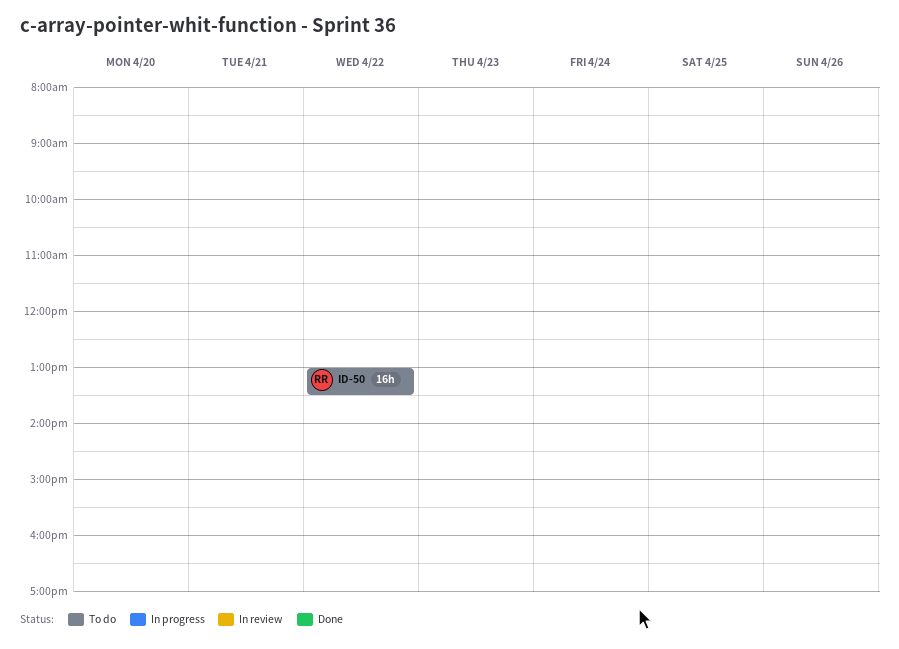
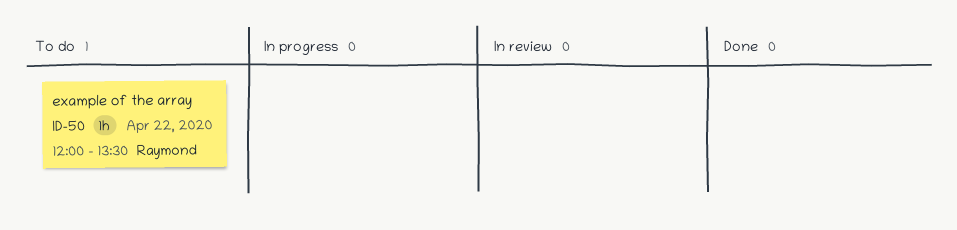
ID-50, estimate: 16h -> 1h
ID-50, begins: 13:00 -> 12:00

